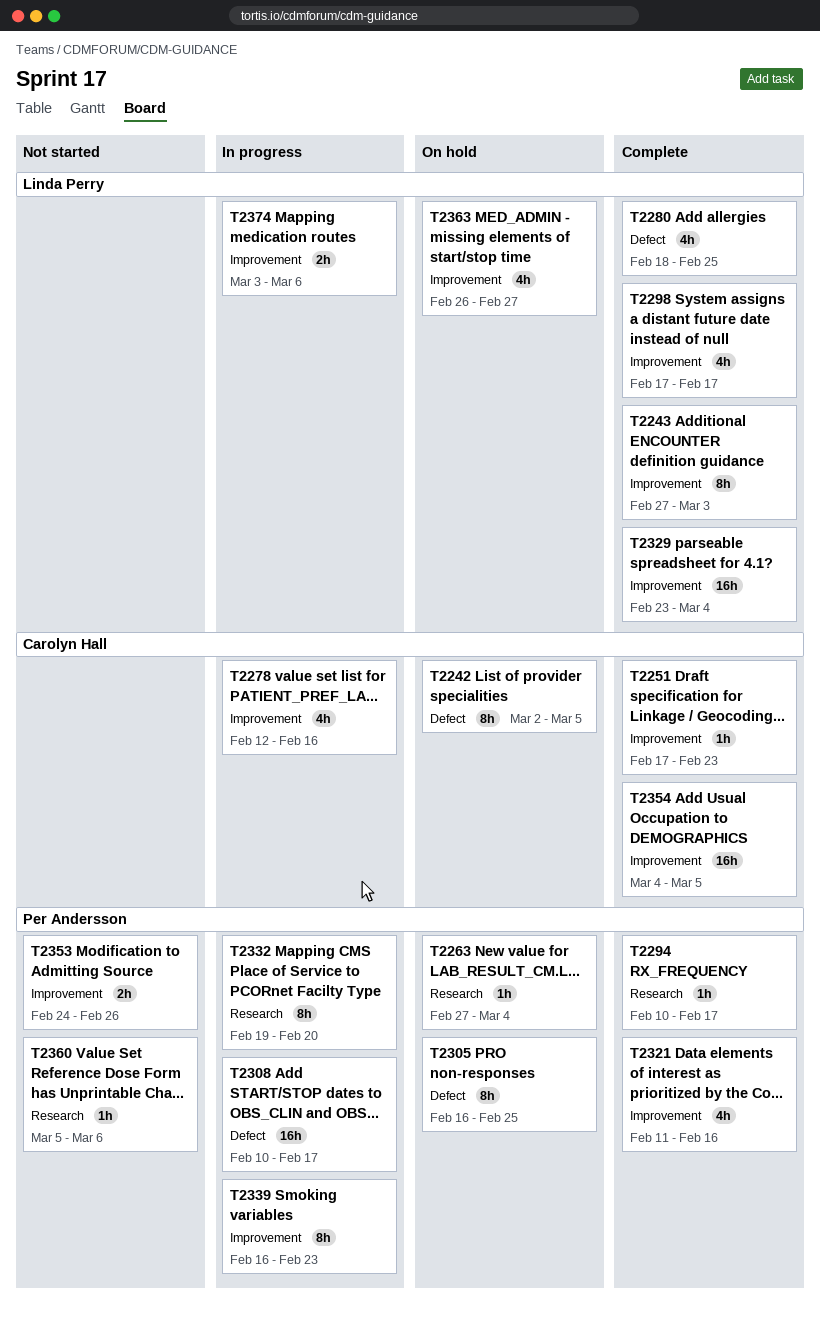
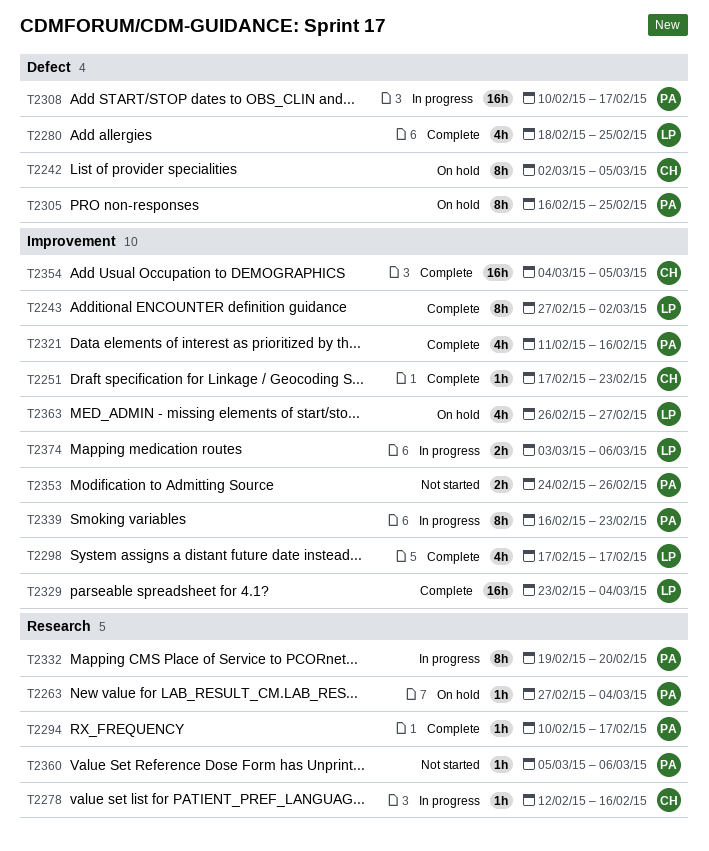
T2243, due: Mar 3 -> Mar 2
T2278, label: Improvement -> Research
T2278, estimate: 4h -> 1h

